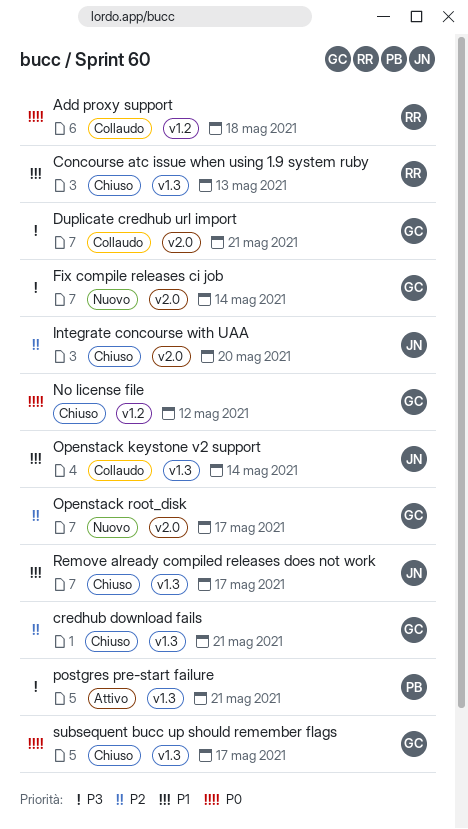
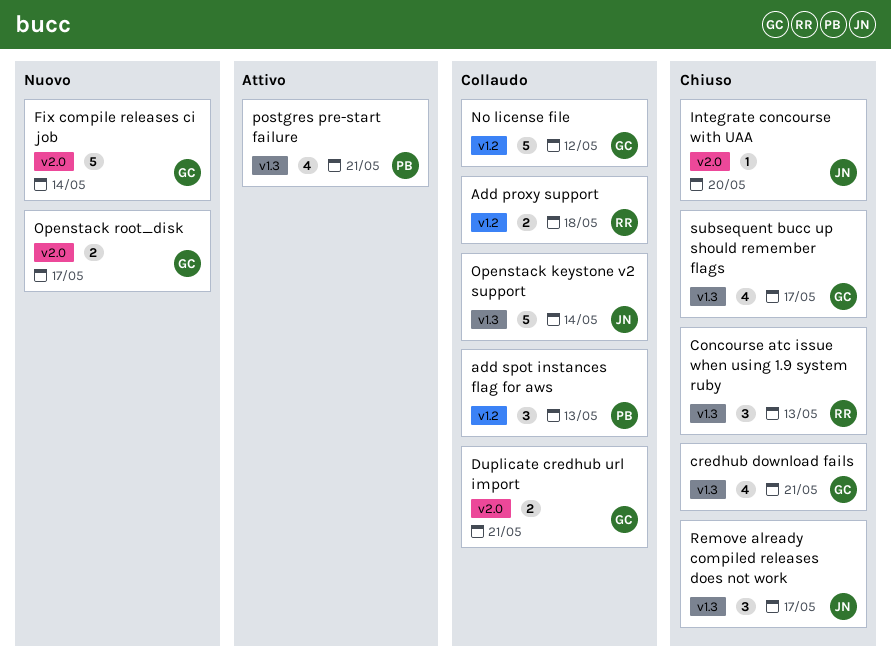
add spot instances flag for aws: none -> present
No license file, status: Chiuso -> Collaudo

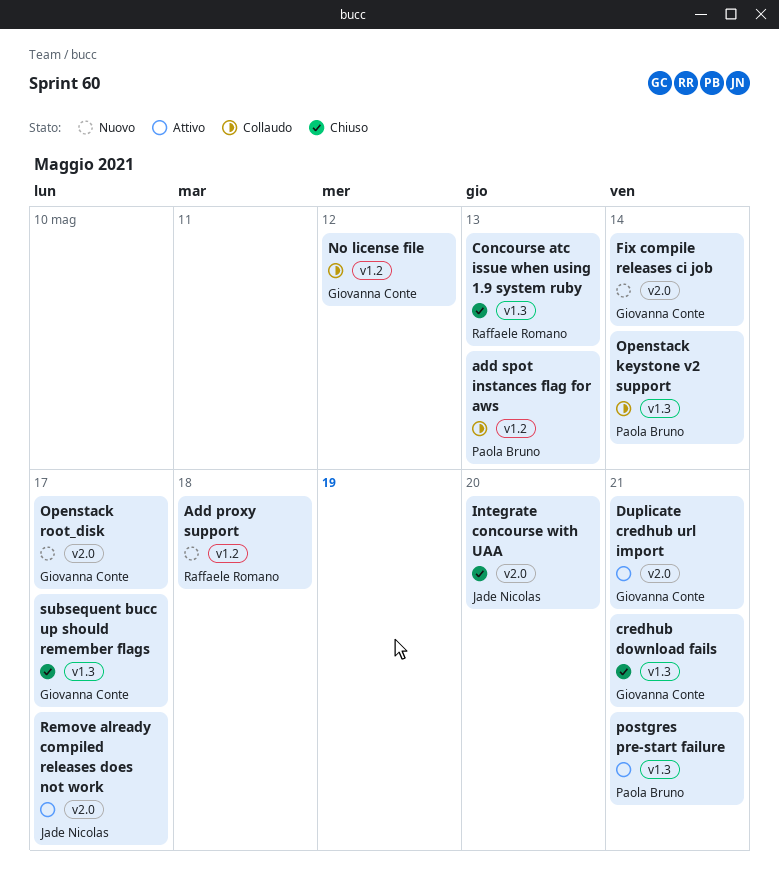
Add proxy support, status: Collaudo -> Nuovo
Duplicate credhub url import, status: Collaudo -> Attivo
Openstack keystone v2 support, owner: Jade Nicolas -> Paola Bruno
Remove already compiled releases does not work, status: Chiuso -> Attivo
Remove already compiled releases does not work, label: v1.3 -> v2.0

